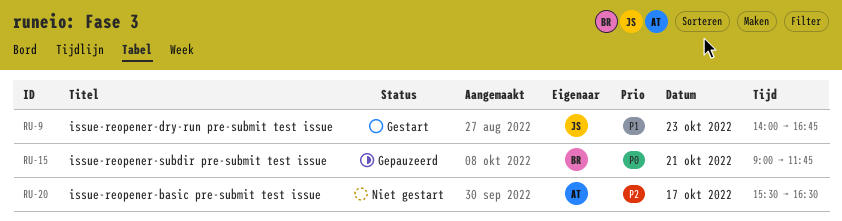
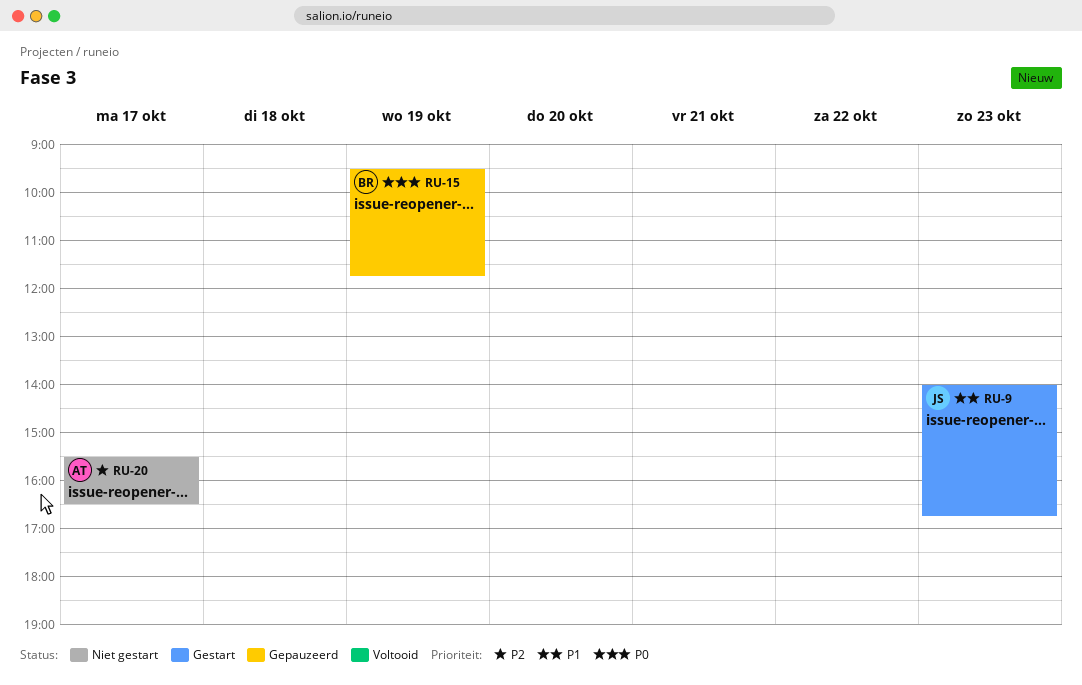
RU-15, day: Oct 21 -> Oct 19
RU-15, begins: 09:00 -> 09:30

